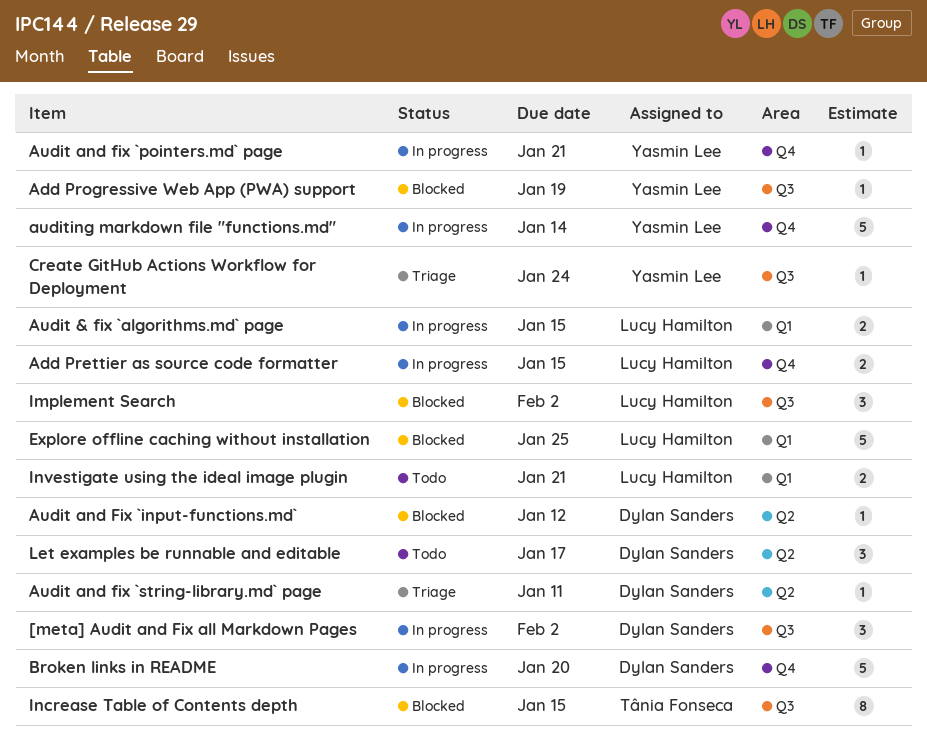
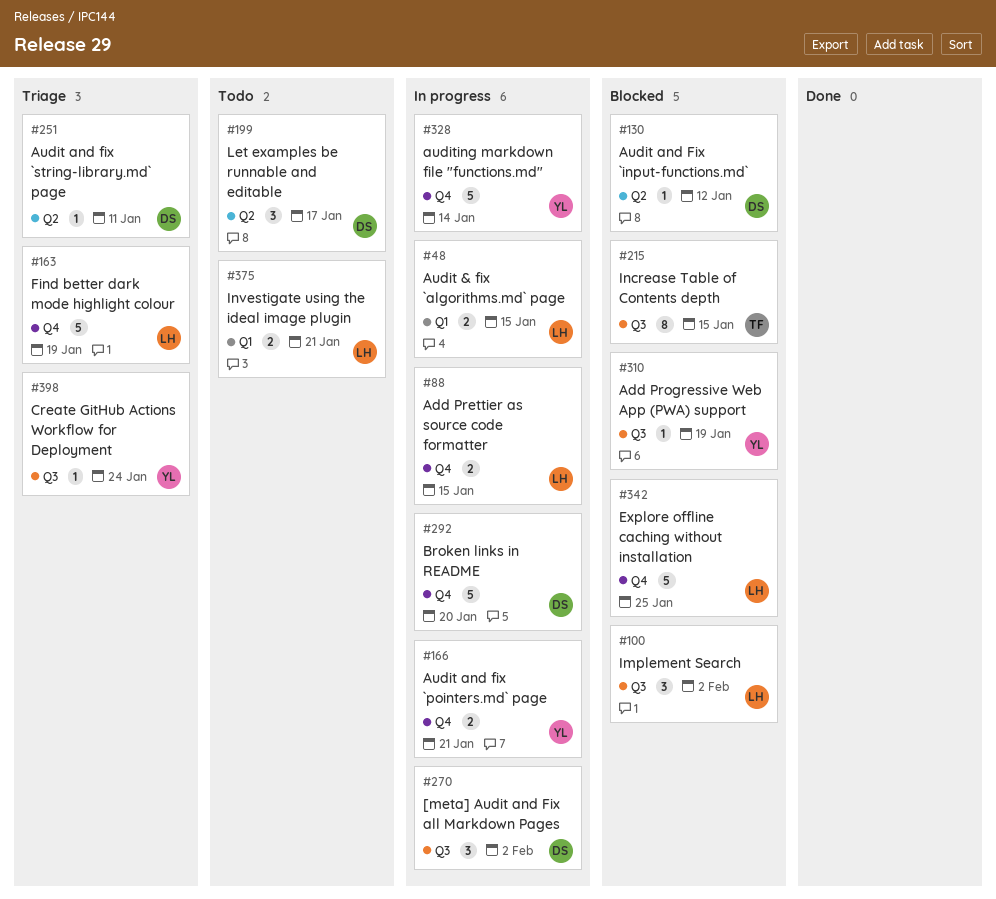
Audit and fix `pointers.md` page, estimate: 1 -> 2
Explore offline caching without installation, label: Q1 -> Q4
Find better dark mode highlight colour: none -> present

